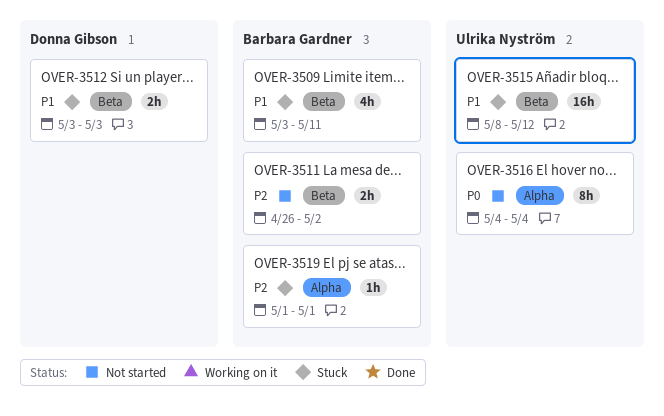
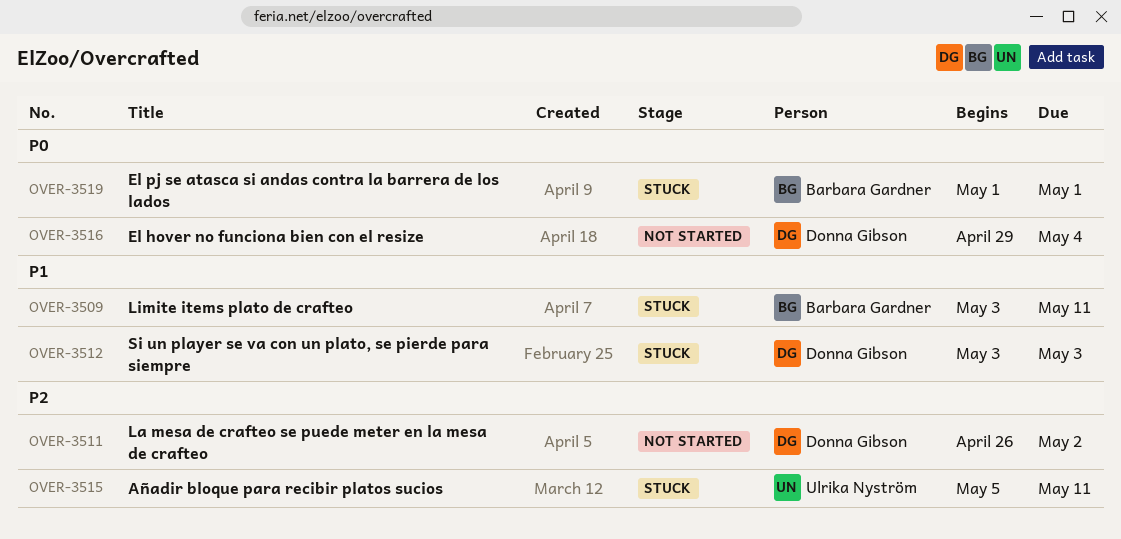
OVER-3511, owner: Barbara Gardner -> Donna Gibson
OVER-3515, priority: P1 -> P2
OVER-3515, start: May 8 -> May 5
OVER-3515, due: May 12 -> May 11
OVER-3516, owner: Ulrika Nyström -> Donna Gibson
OVER-3516, start: May 4 -> Apr 29
OVER-3519, priority: P2 -> P0

